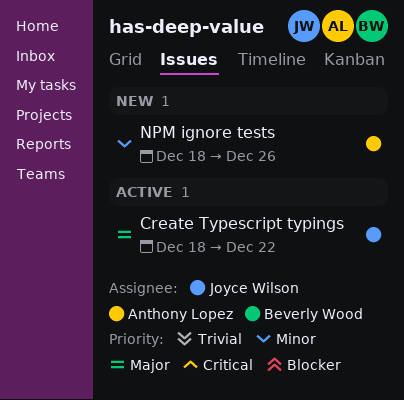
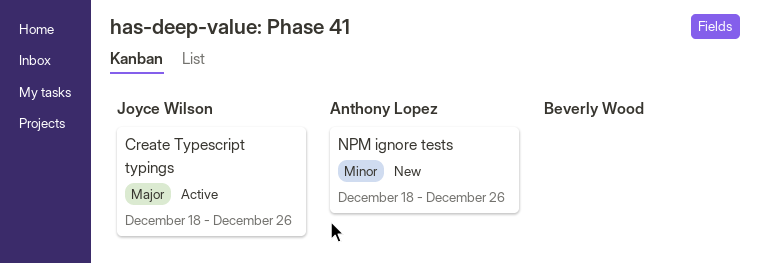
Create Typescript typings, due: Dec 22 -> Dec 26

